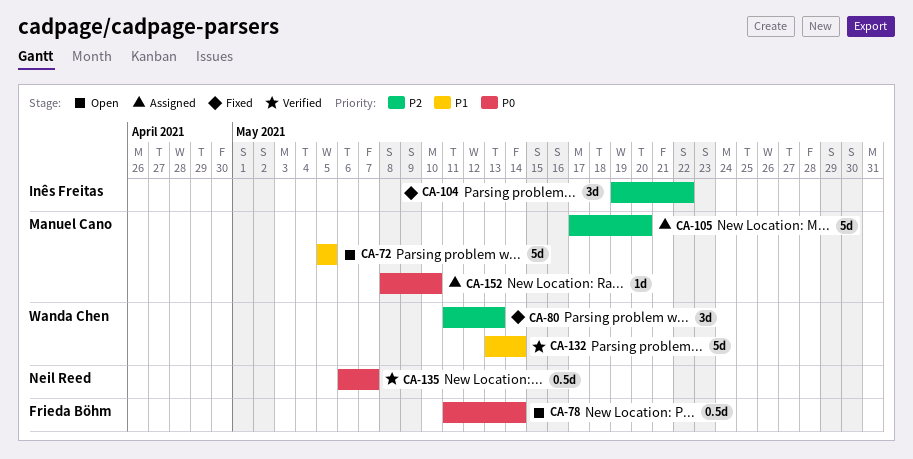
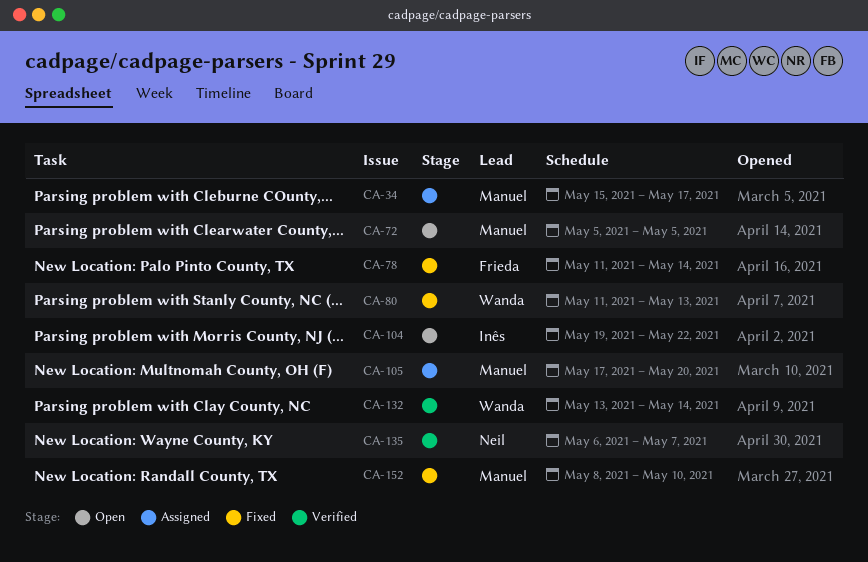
CA-34: none -> present
CA-78, status: Open -> Fixed
CA-104, status: Fixed -> Open
CA-152, status: Assigned -> Fixed

